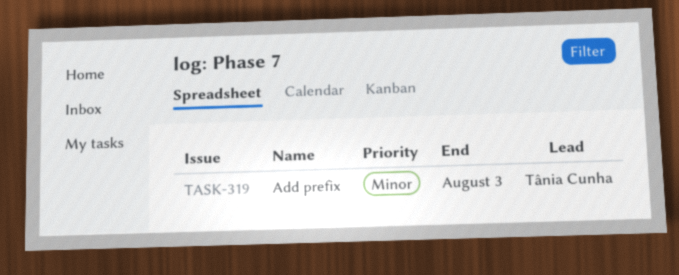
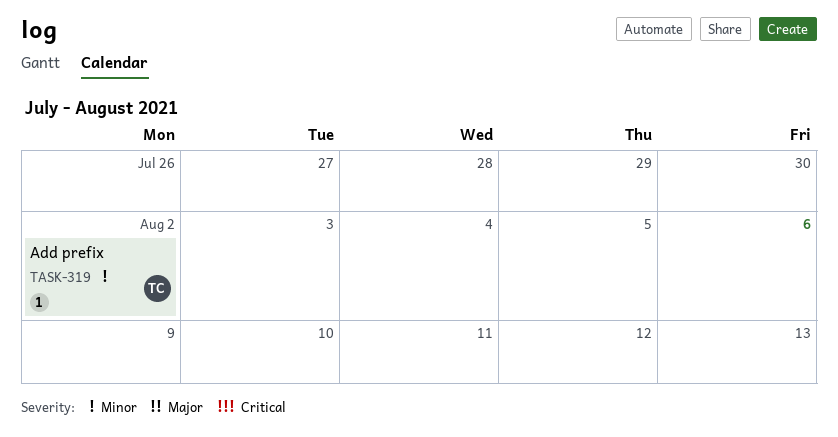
TASK-319, due: Aug 3 -> Aug 2

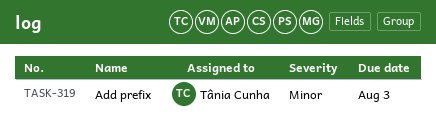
TASK-319, due: Aug 2 -> Aug 3

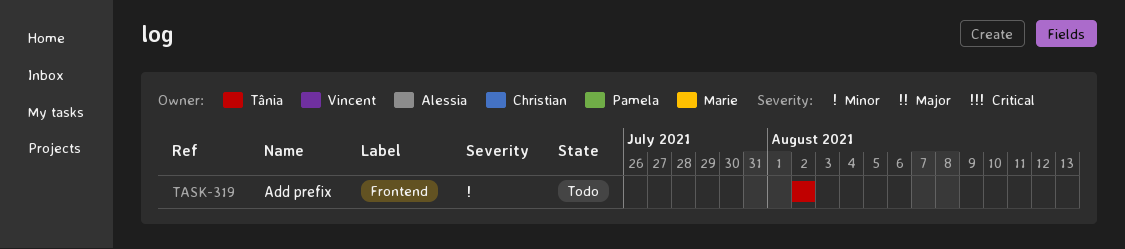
TASK-319, due: Aug 3 -> Aug 2

